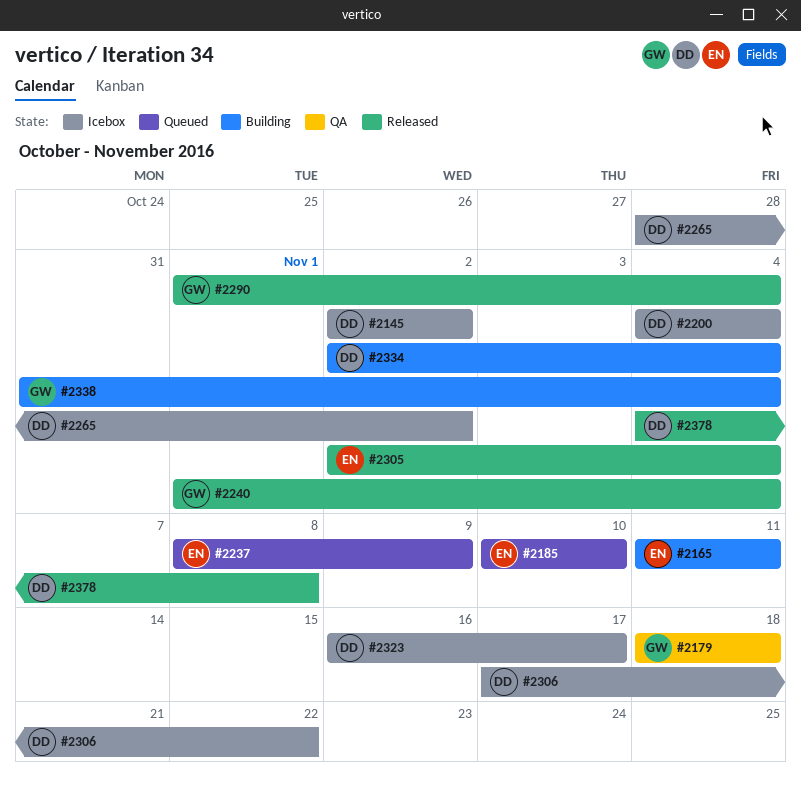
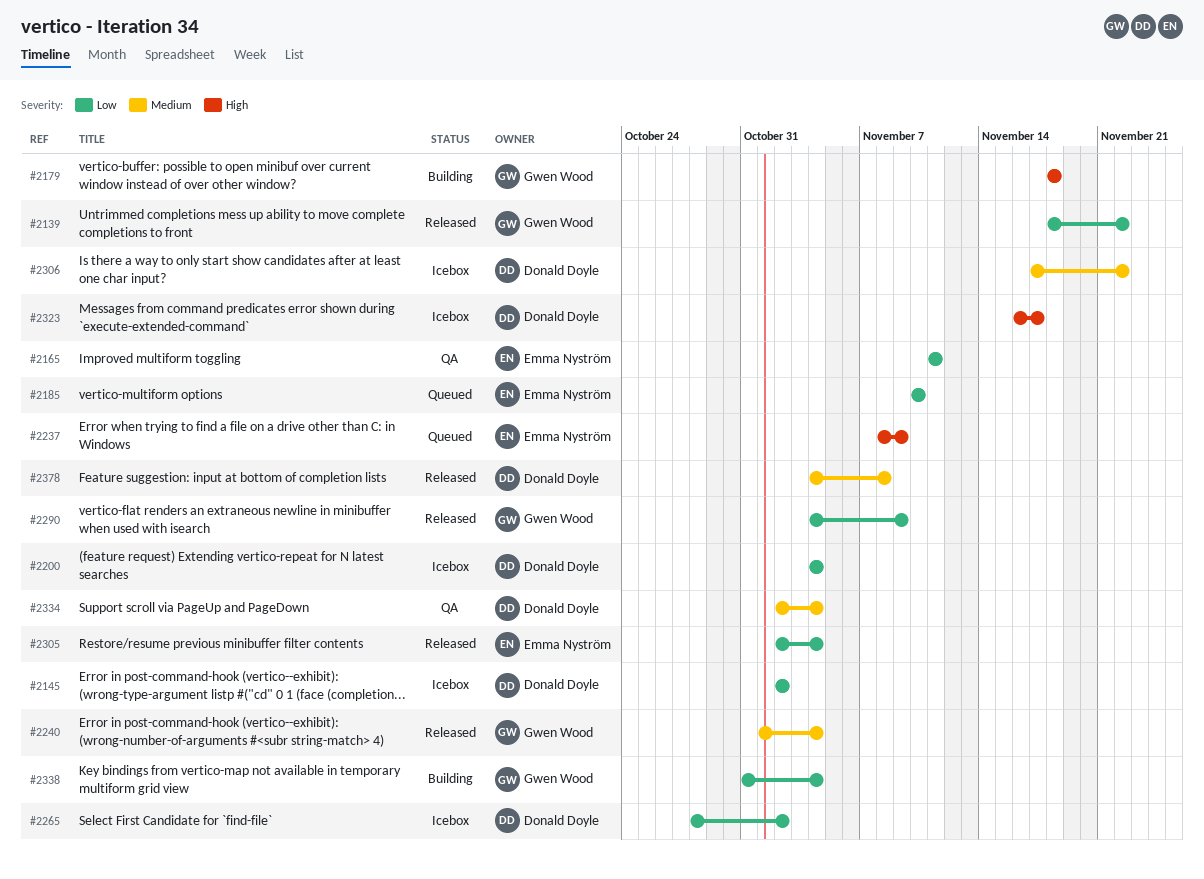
#2139: none -> present
#2165, status: Building -> QA
#2179, status: QA -> Building
#2290, start: Nov 1 -> Nov 4
#2290, due: Nov 4 -> Nov 9
#2334, status: Building -> QA

